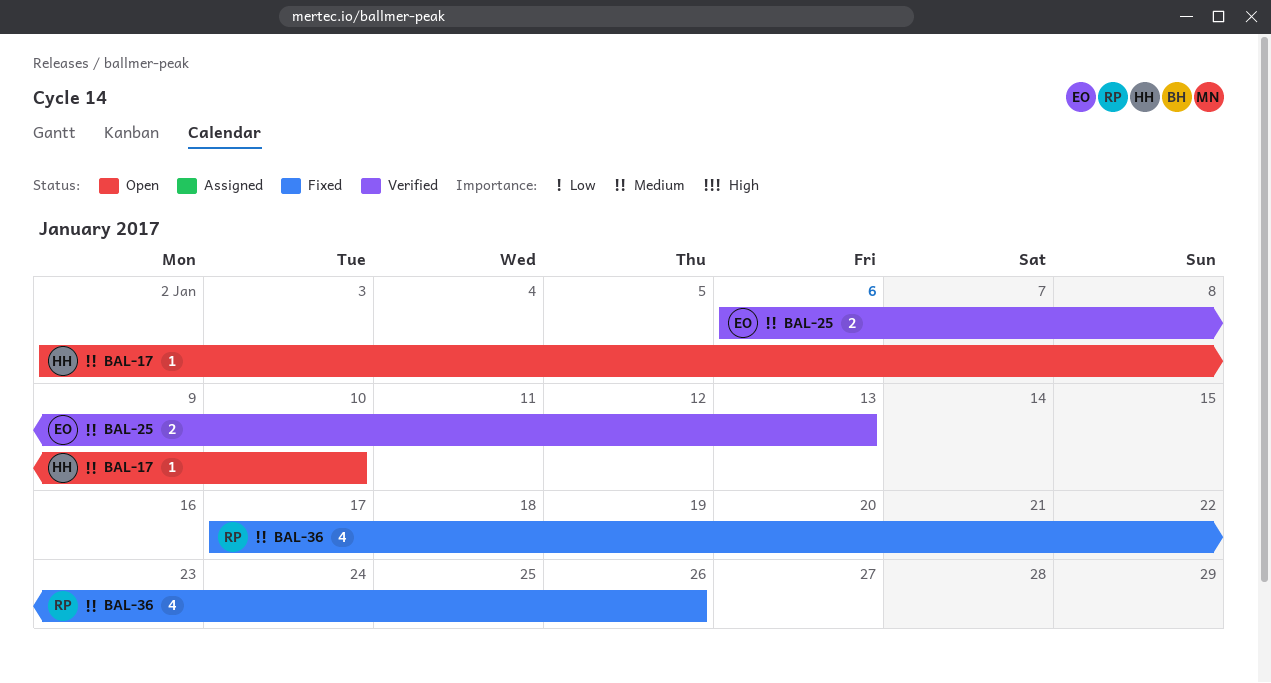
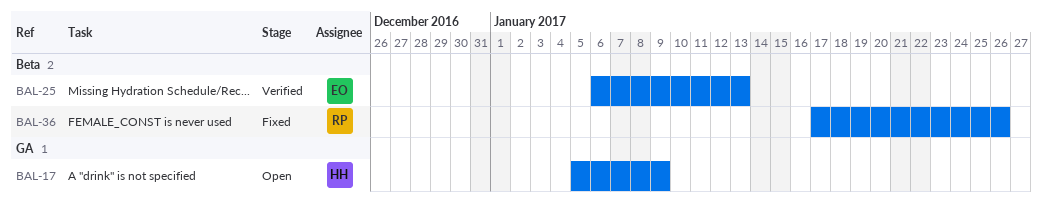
BAL-17, start: Jan 2 -> Jan 5
BAL-17, due: Jan 10 -> Jan 9

